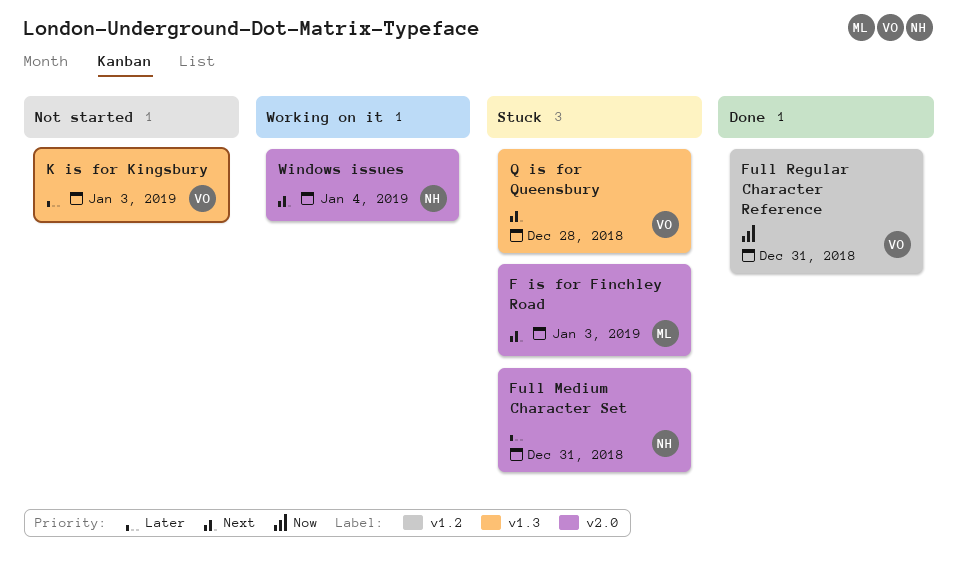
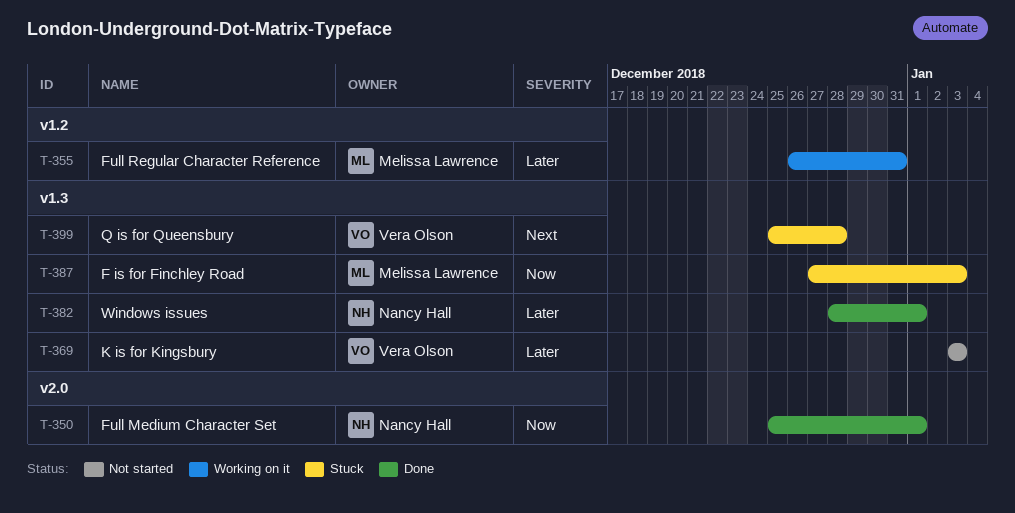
F is for Finchley Road, priority: Next -> Now
F is for Finchley Road, label: v2.0 -> v1.3
Full Medium Character Set, status: Stuck -> Done
Full Medium Character Set, priority: Later -> Now
Full Medium Character Set, due: Dec 31 -> Jan 1
Full Regular Character Reference, status: Done -> Working on it
Full Regular Character Reference, owner: Vera Olson -> Melissa Lawrence
Full Regular Character Reference, priority: Now -> Later
Windows issues, status: Working on it -> Done
Windows issues, priority: Next -> Later
Windows issues, label: v2.0 -> v1.3
Windows issues, due: Jan 4 -> Jan 1

